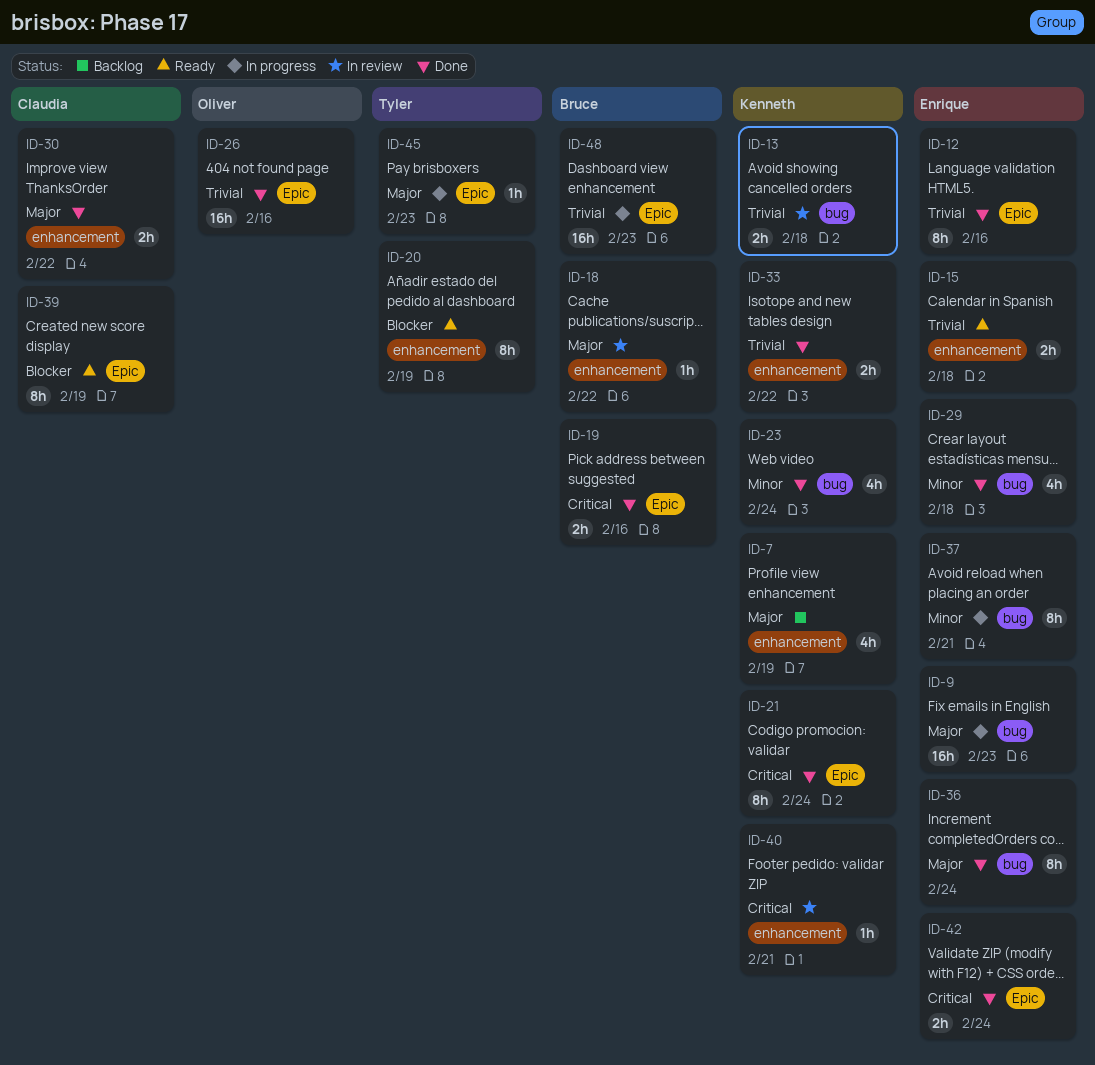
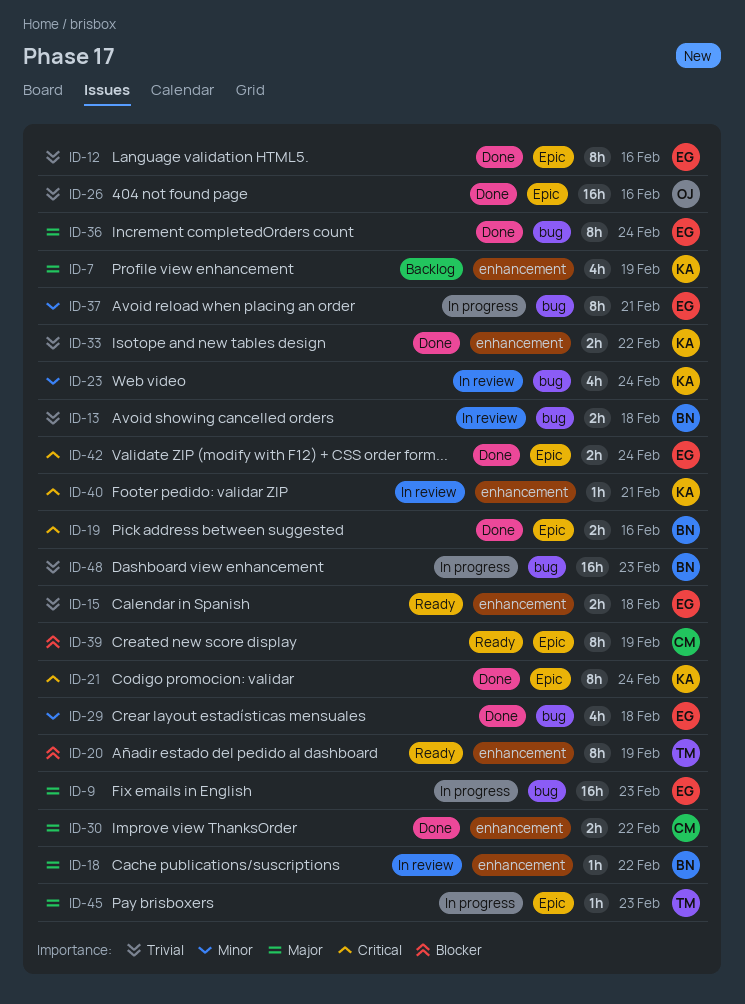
ID-13, owner: Kenneth -> Bruce
ID-23, status: Done -> In review
ID-48, label: Epic -> bug

